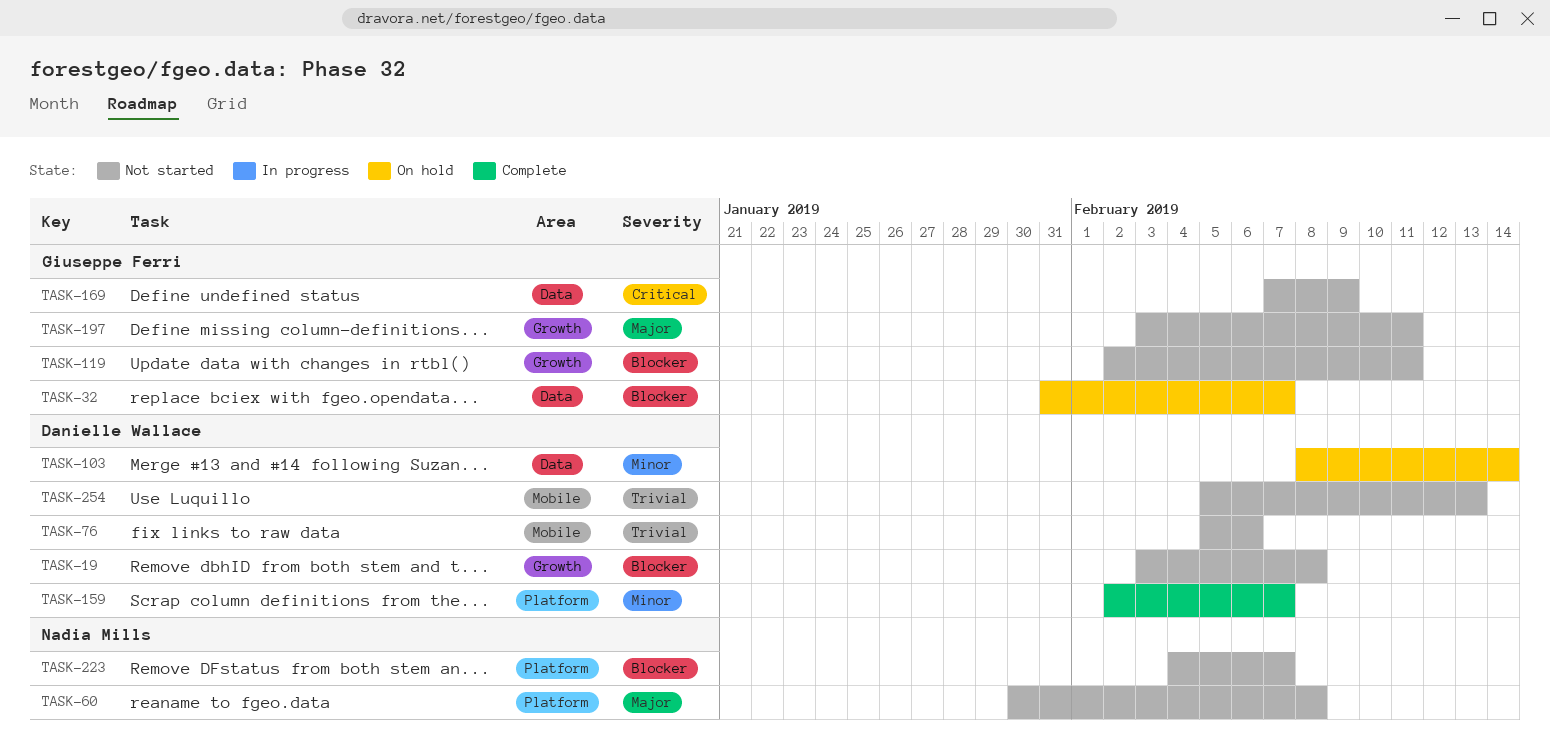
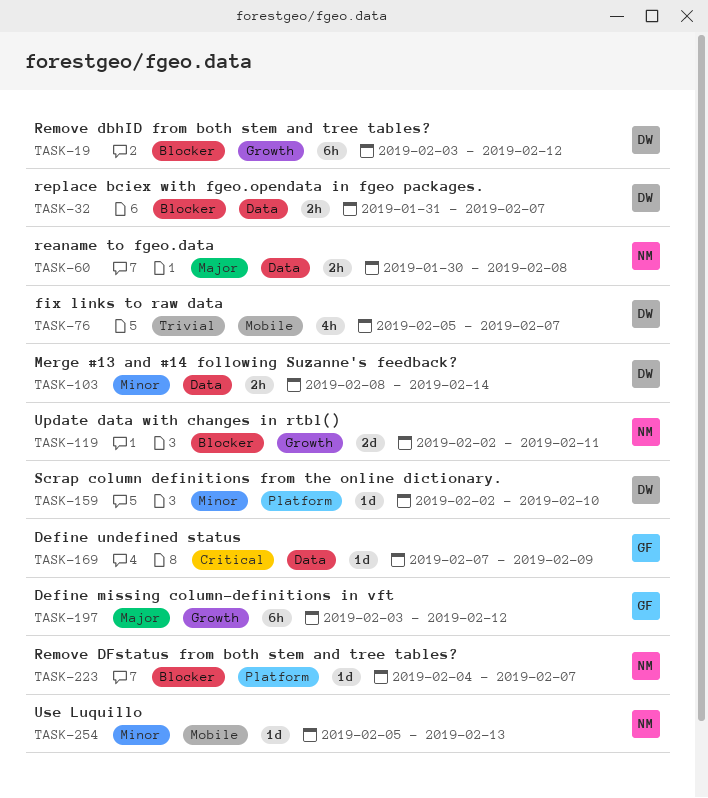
TASK-19, due: Feb 8 -> Feb 12
TASK-32, owner: Giuseppe Ferri -> Danielle Wallace
TASK-60, label: Platform -> Data
TASK-76, due: Feb 6 -> Feb 7
TASK-119, owner: Giuseppe Ferri -> Nadia Mills
TASK-159, due: Feb 7 -> Feb 10
TASK-197, due: Feb 11 -> Feb 12
TASK-254, owner: Danielle Wallace -> Nadia Mills
TASK-254, priority: Trivial -> Minor

